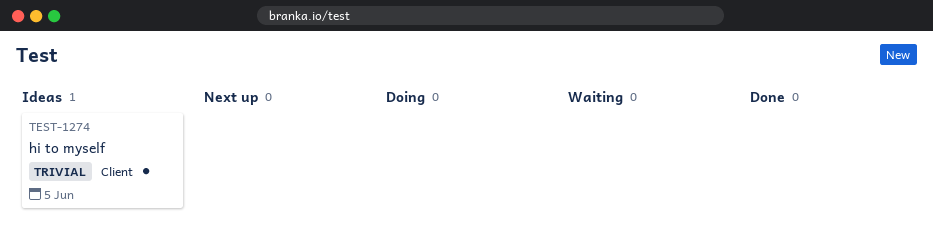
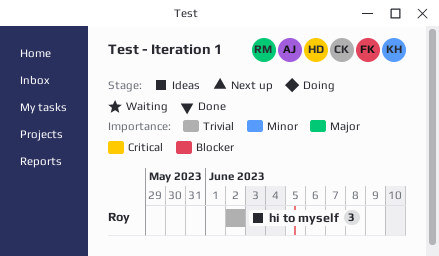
hi to myself, estimate: 1 -> 3
hi to myself, due: Jun 5 -> Jun 2

